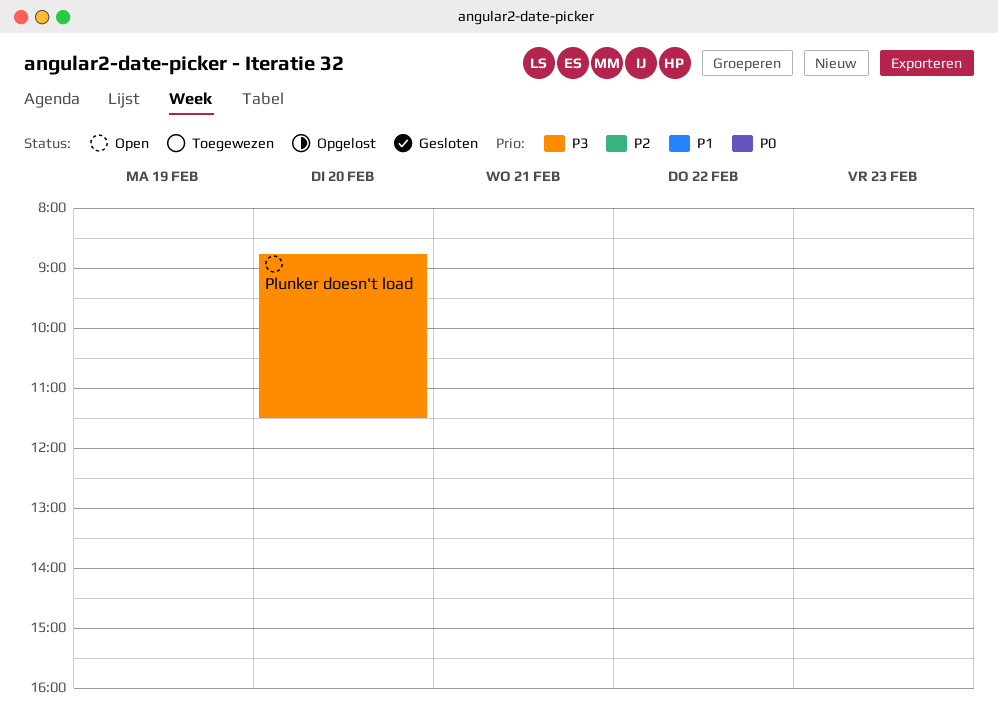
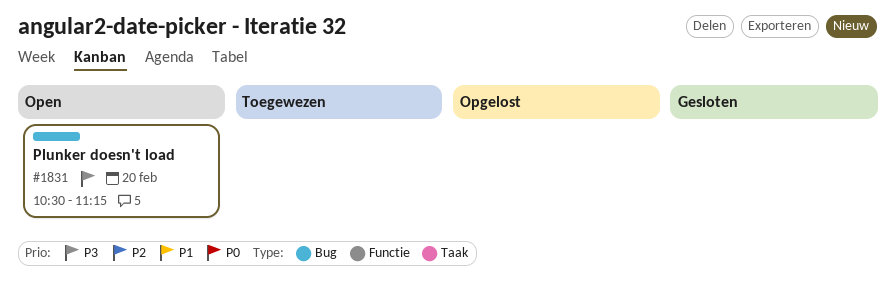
Plunker doesn't load, begins: 08:45 -> 10:30
Plunker doesn't load, ends: 11:30 -> 11:15

